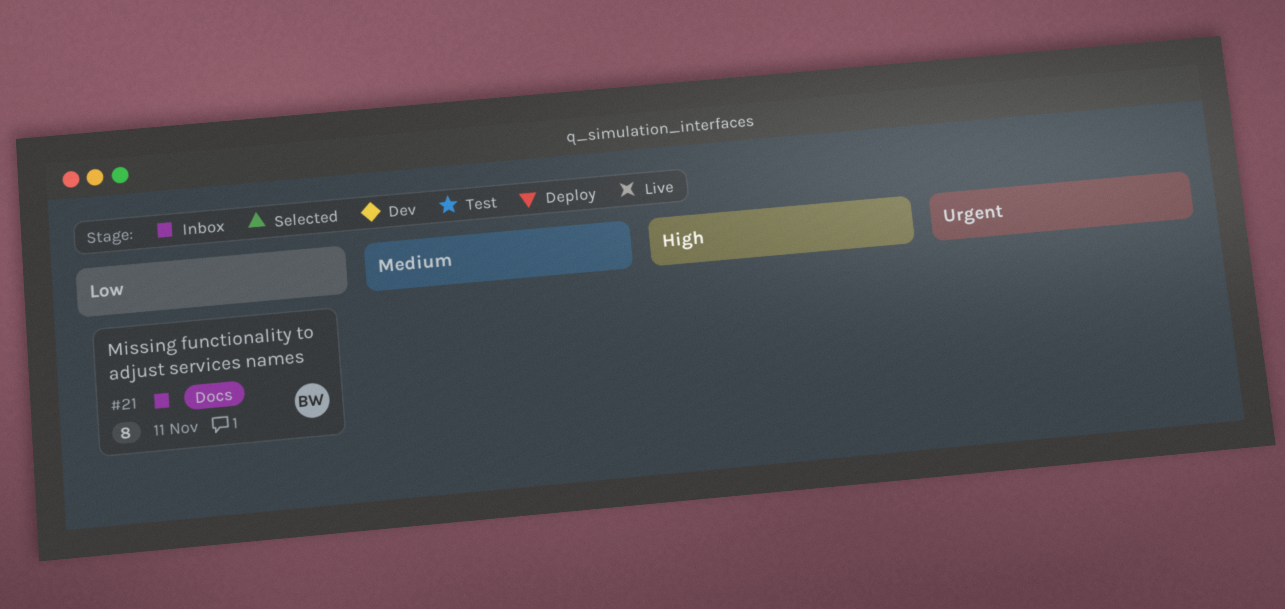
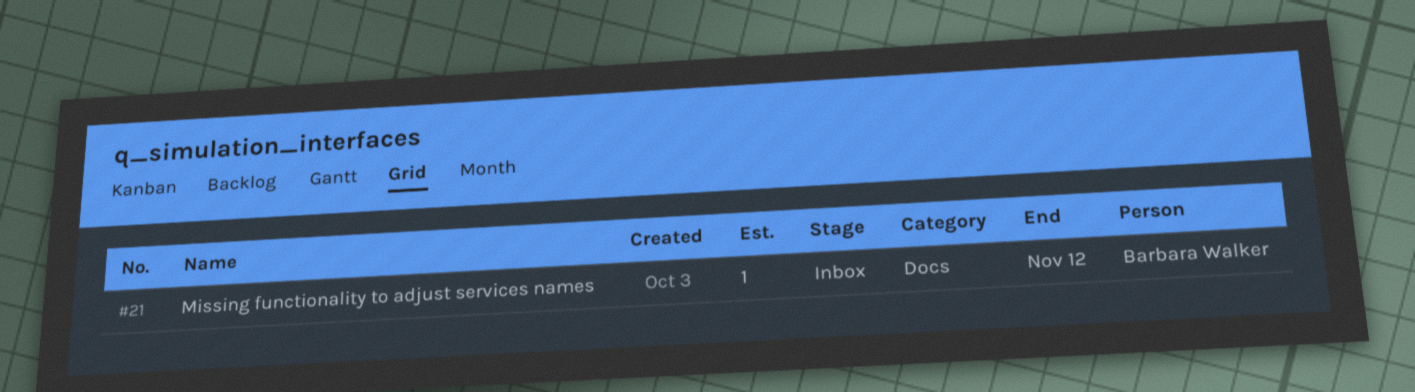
#21, estimate: 8 -> 1
#21, due: Nov 11 -> Nov 12

